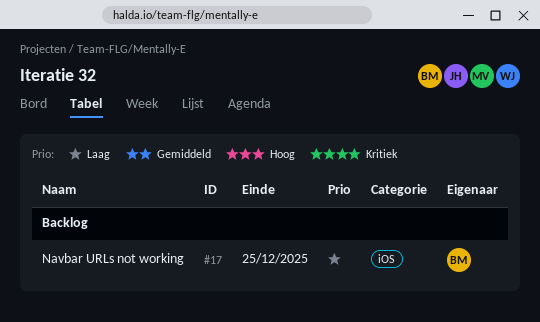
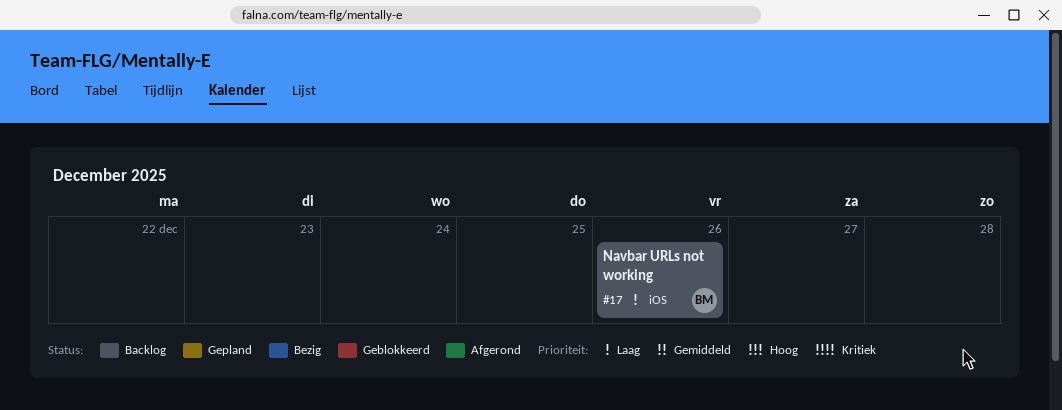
#17, due: Dec 25 -> Dec 26

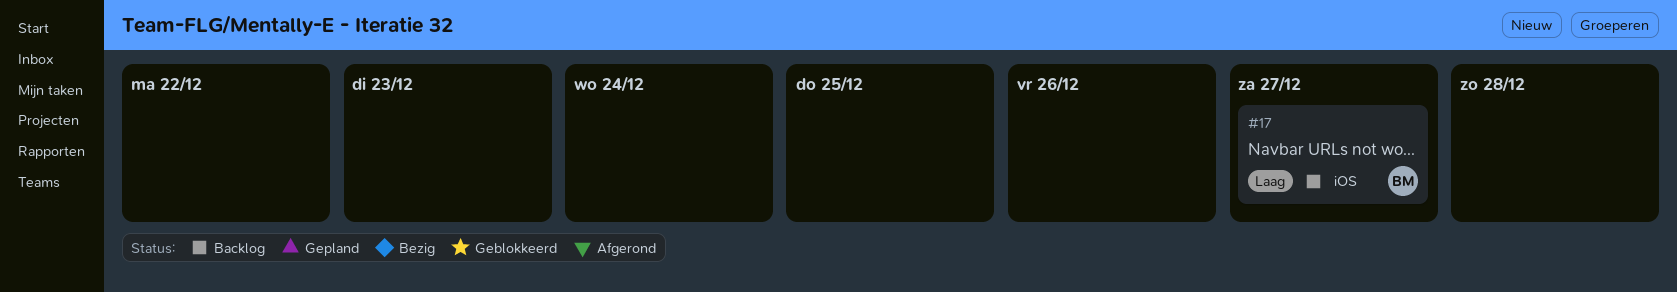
#17, due: Dec 26 -> Dec 27

